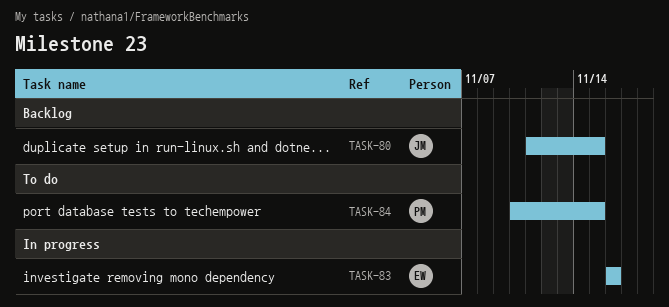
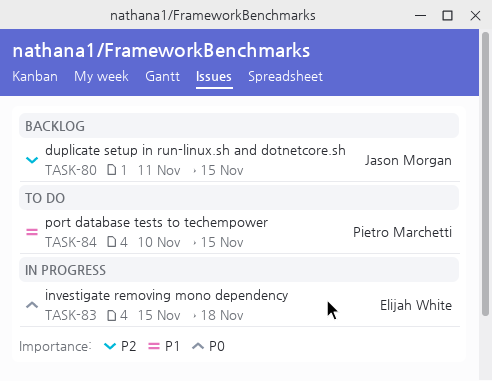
TASK-83, start: Nov 16 -> Nov 15
TASK-83, due: Nov 16 -> Nov 18

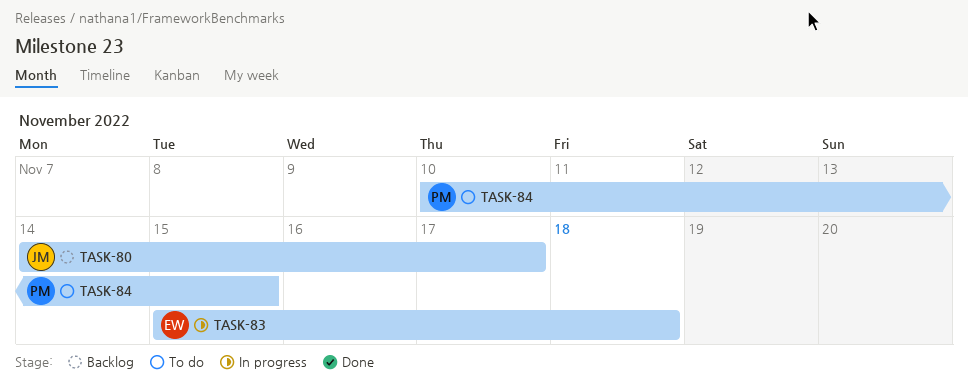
TASK-80, start: Nov 11 -> Nov 14
TASK-80, due: Nov 15 -> Nov 17

